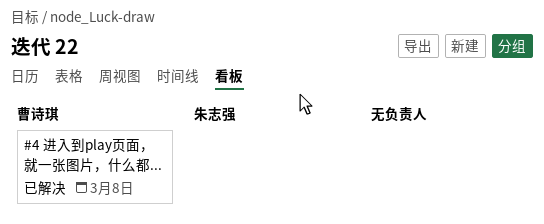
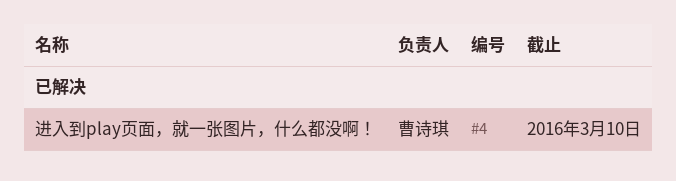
#4, due: Mar 8 -> Mar 10

